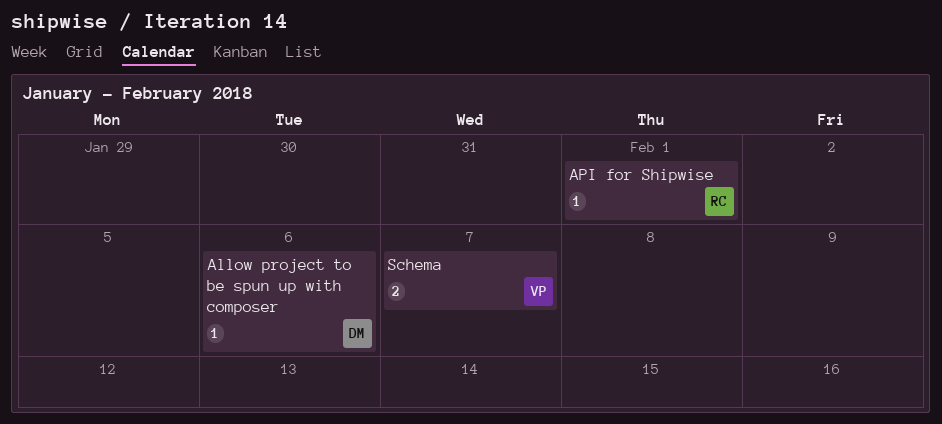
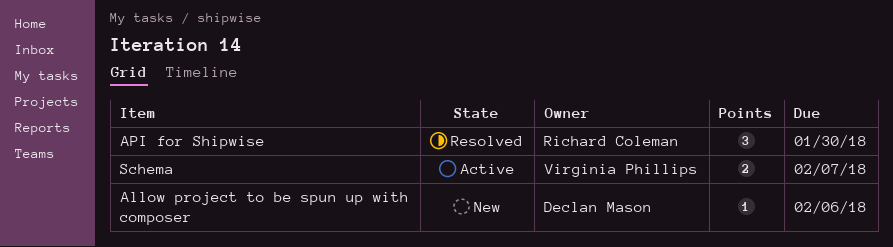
API for Shipwise, estimate: 1 -> 3
API for Shipwise, due: Feb 1 -> Jan 30

